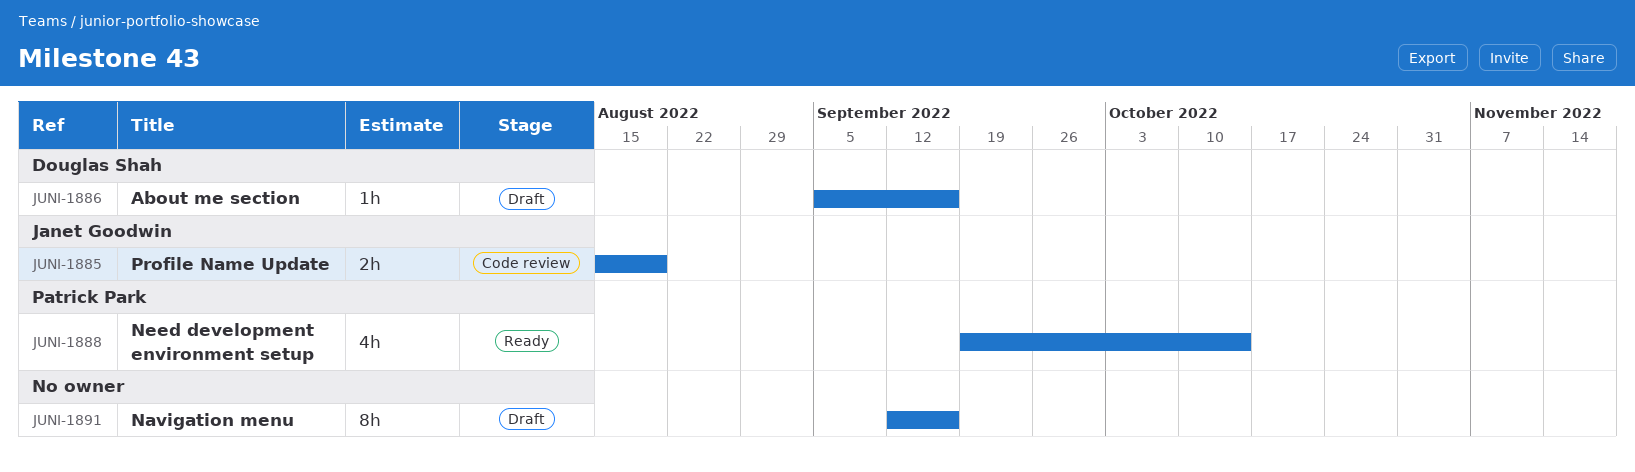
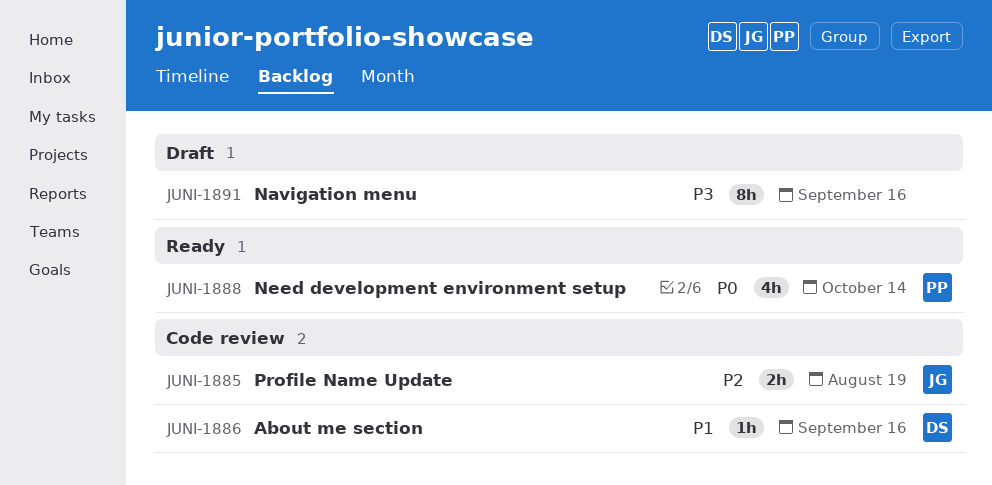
JUNI-1886, status: Draft -> Code review

